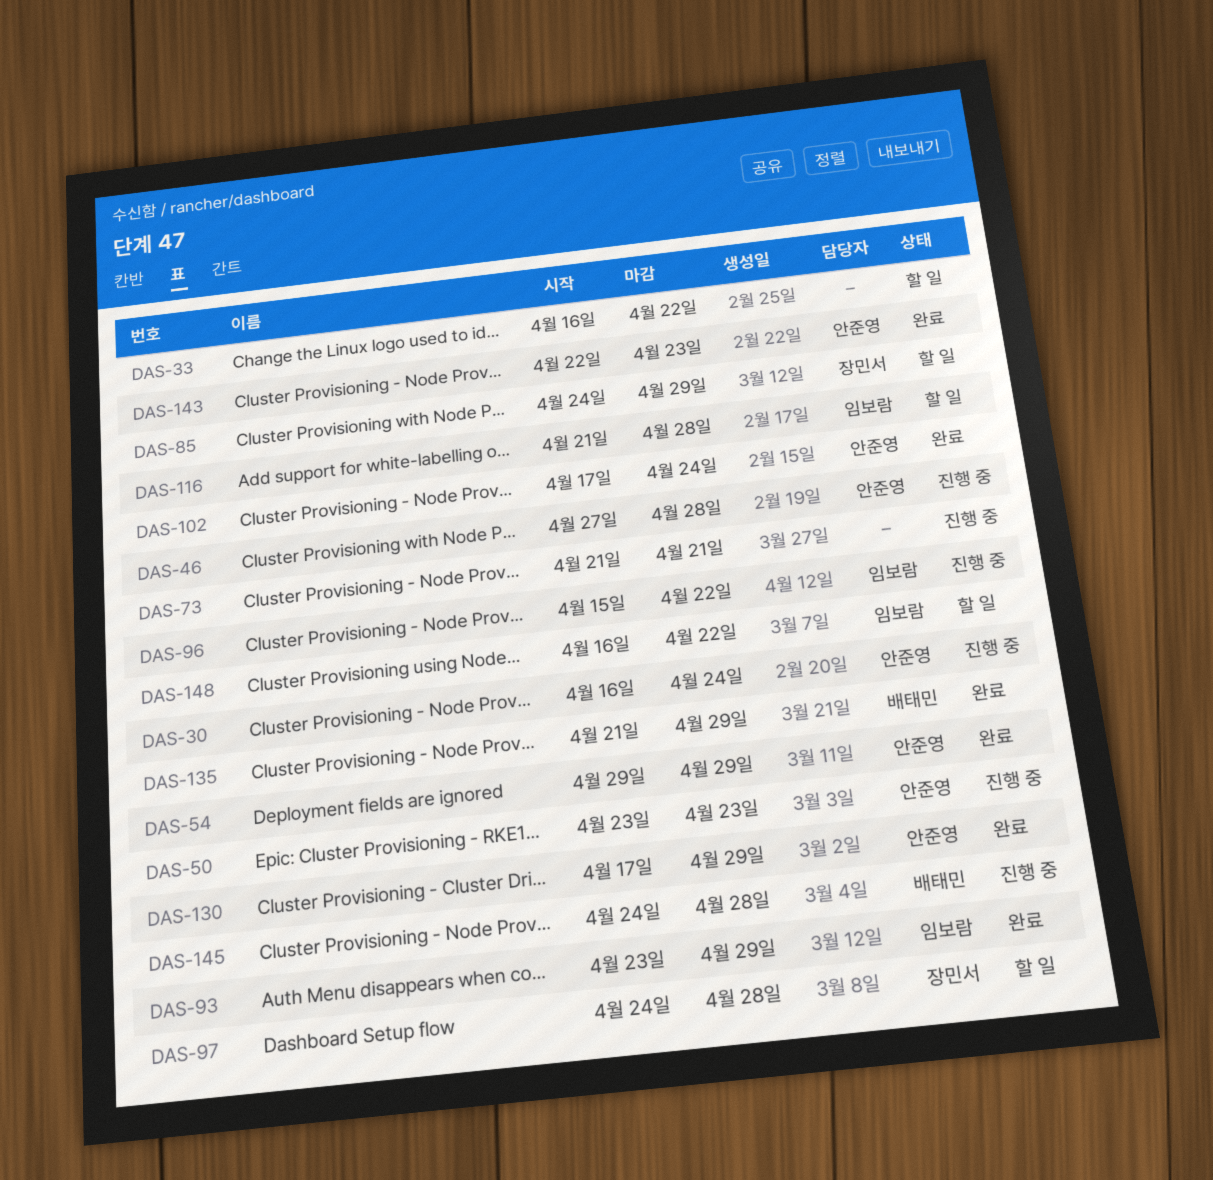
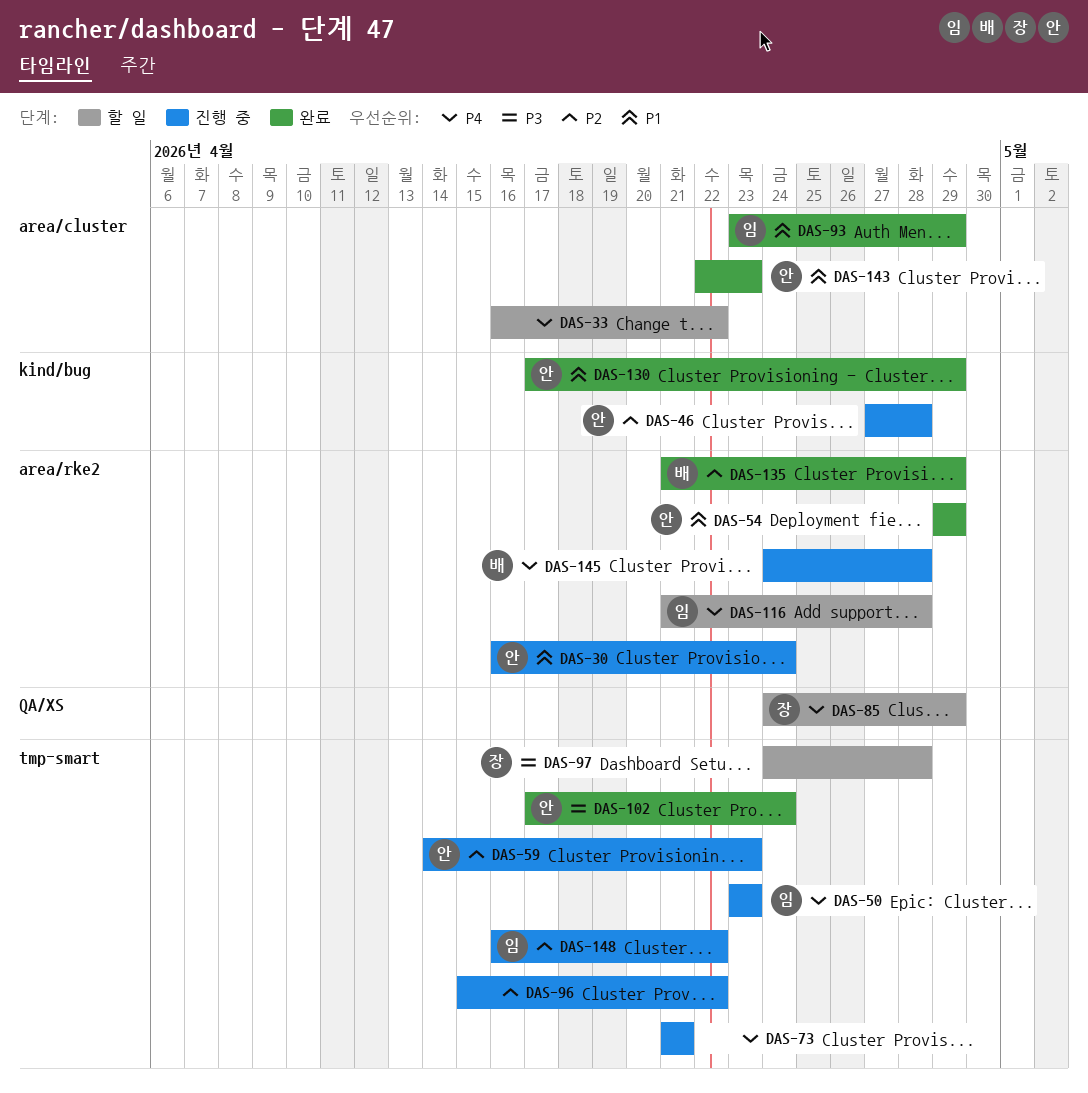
DAS-50, owner: 안준영 -> 임보람
DAS-59: none -> present
DAS-96, owner: 임보람 -> none
DAS-148, status: 할 일 -> 진행 중

